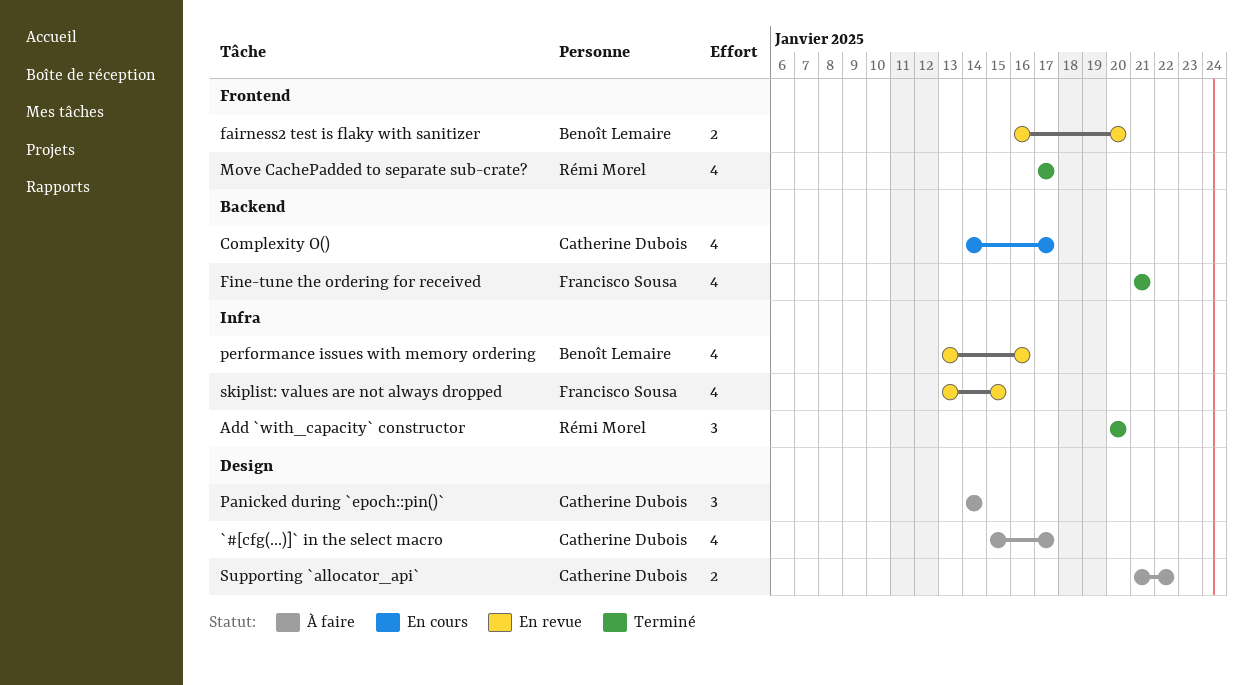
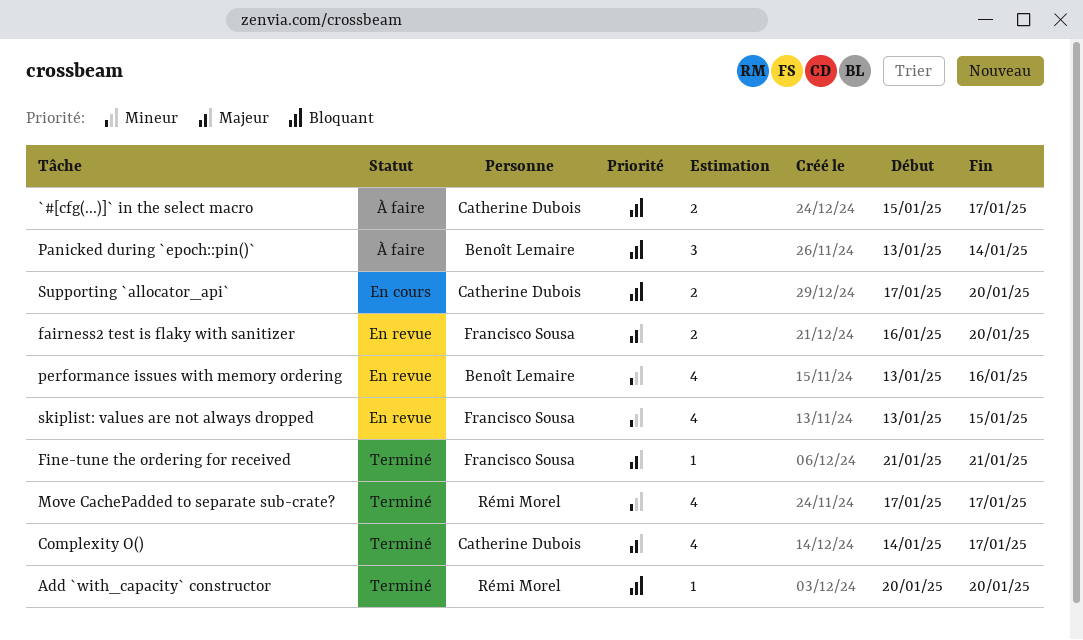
`#[cfg(...)]` in the select macro, estimate: 4 -> 2
Add `with_capacity` constructor, estimate: 3 -> 1
Complexity O(), status: En cours -> Terminé
fairness2 test is flaky with sanitizer, owner: Benoît Lemaire -> Francisco Sousa
Fine-tune the ordering for received, estimate: 4 -> 1
Panicked during `epoch::pin()`, owner: Catherine Dubois -> Benoît Lemaire
Panicked during `epoch::pin()`, start: Jan 14 -> Jan 13
Supporting `allocator_api`, status: À faire -> En cours
Supporting `allocator_api`, start: Jan 21 -> Jan 17
Supporting `allocator_api`, due: Jan 22 -> Jan 20

